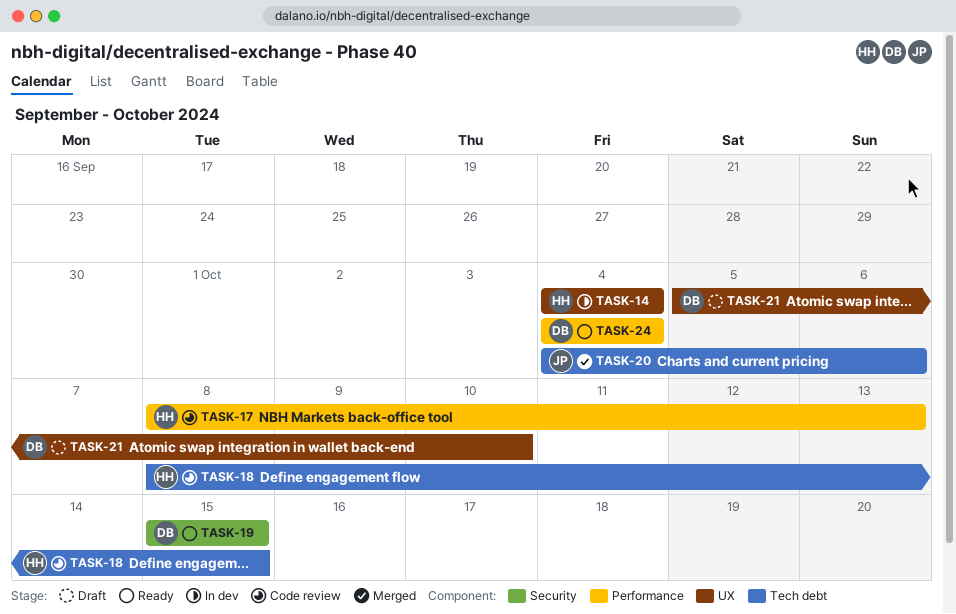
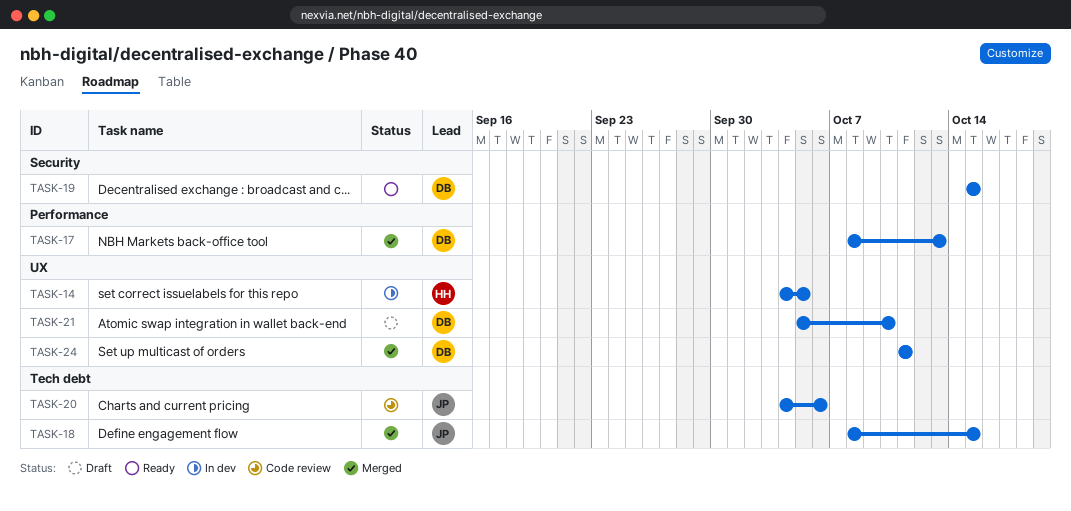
TASK-14, due: Oct 4 -> Oct 5
TASK-17, status: Code review -> Merged
TASK-17, owner: HH -> DB
TASK-18, status: Code review -> Merged
TASK-18, owner: HH -> JP
TASK-20, status: Merged -> Code review
TASK-24, status: Ready -> Merged
TASK-24, label: Performance -> UX
TASK-24, start: Oct 4 -> Oct 11
TASK-24, due: Oct 4 -> Oct 11

